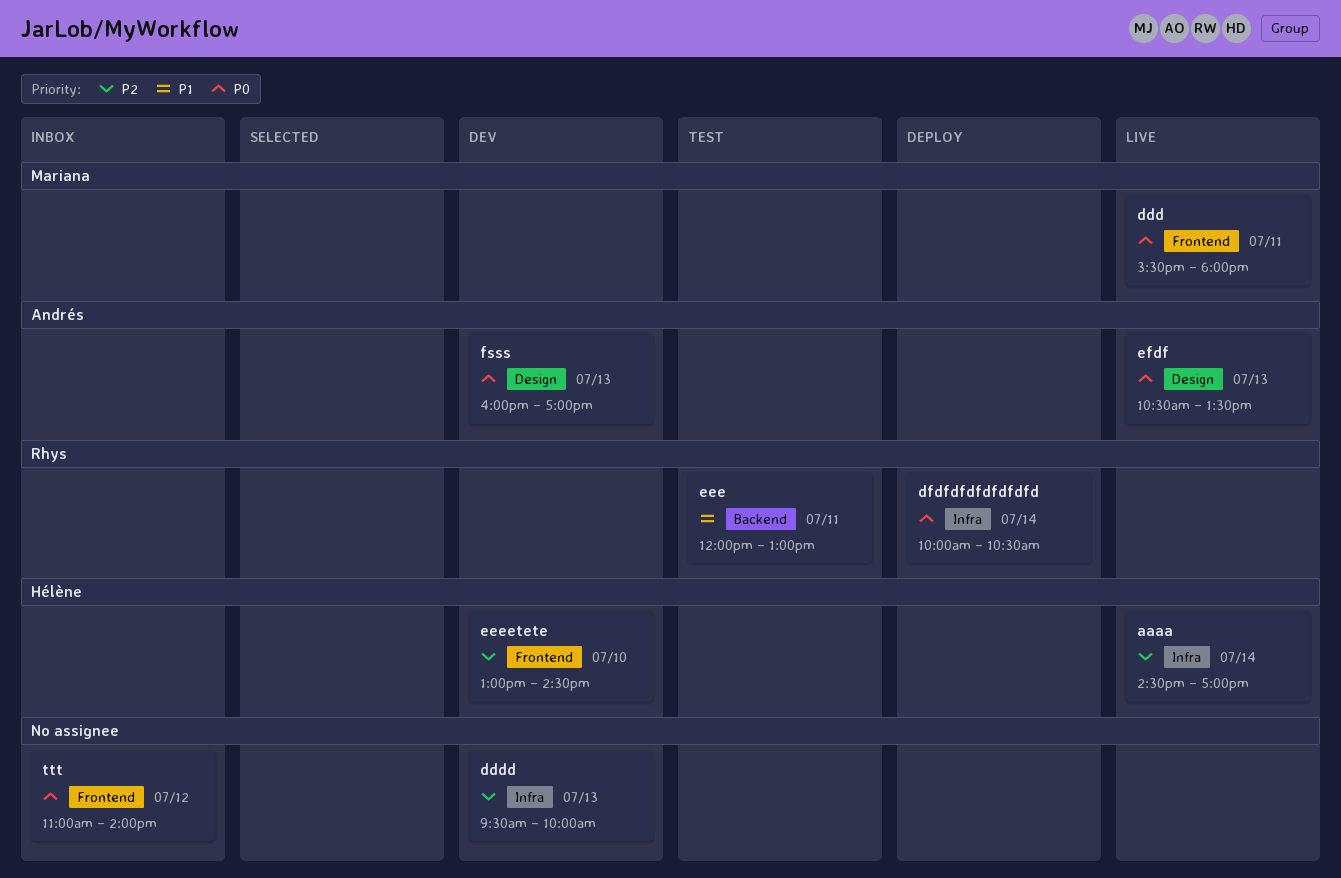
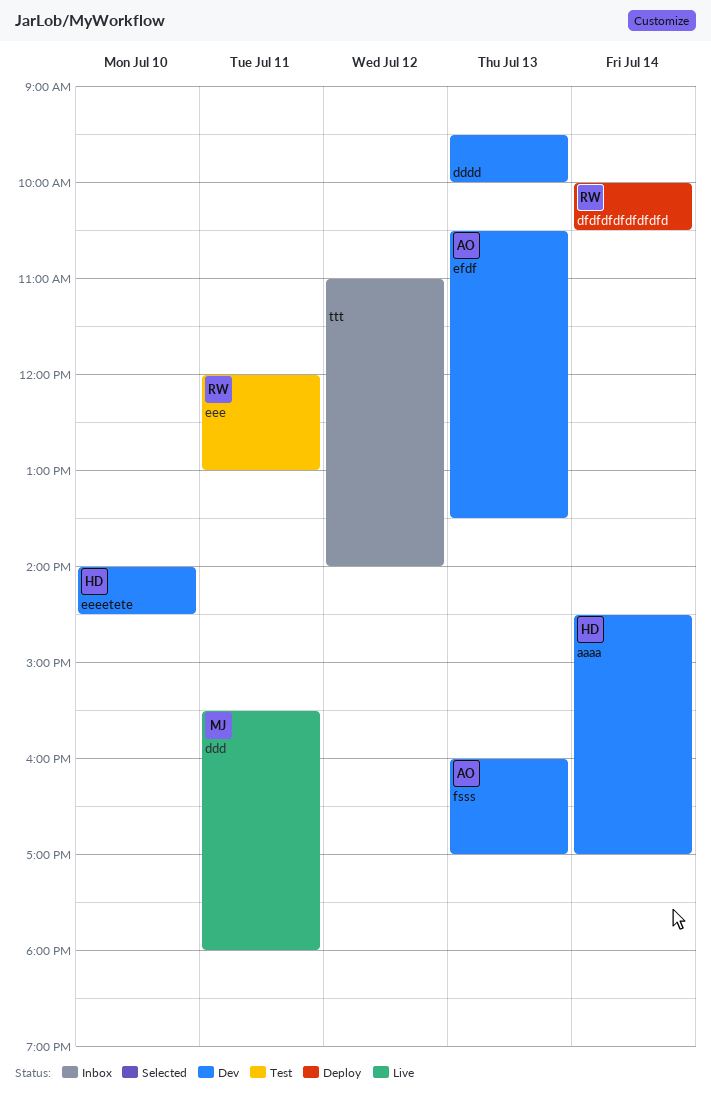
aaaa, status: Live -> Dev
eeeetete, begins: 13:00 -> 14:00
efdf, status: Live -> Dev

